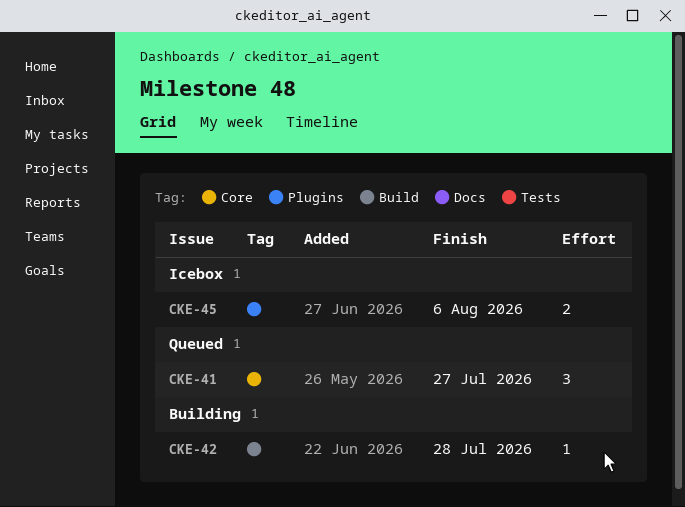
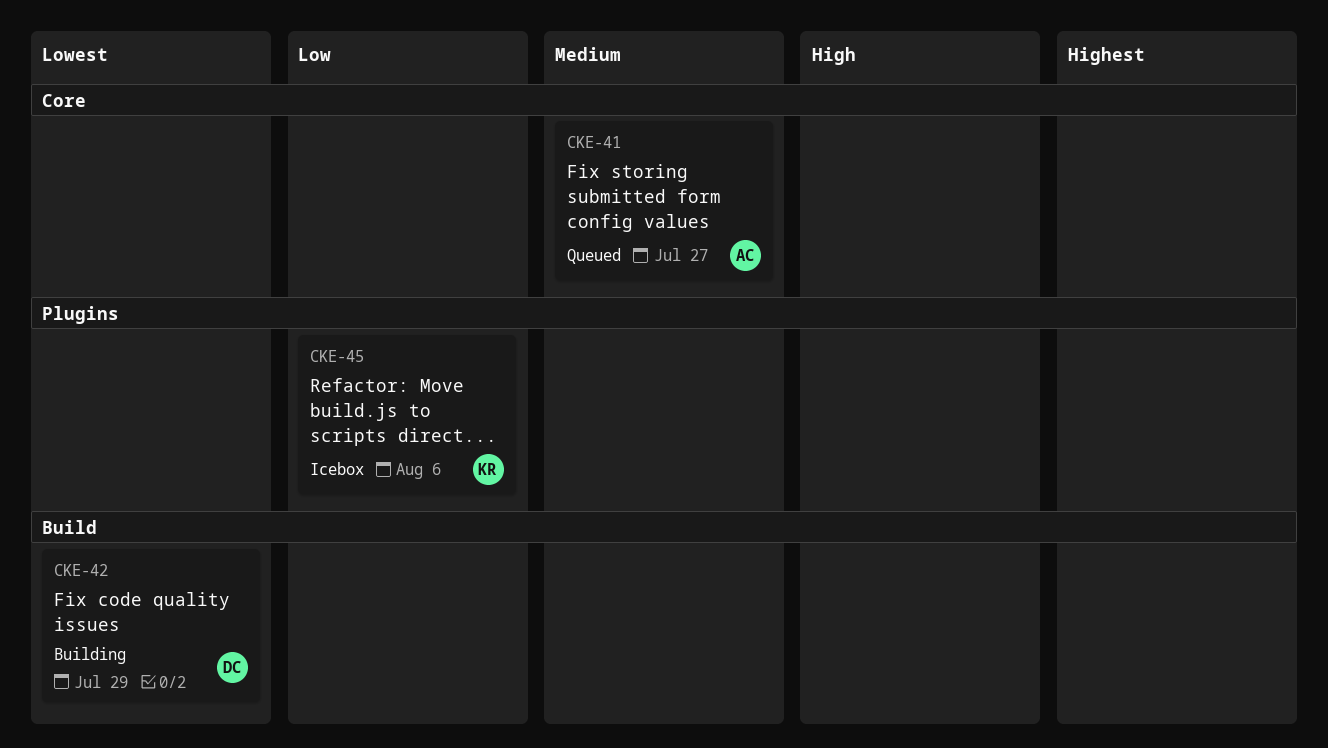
CKE-42, due: Jul 28 -> Jul 29

